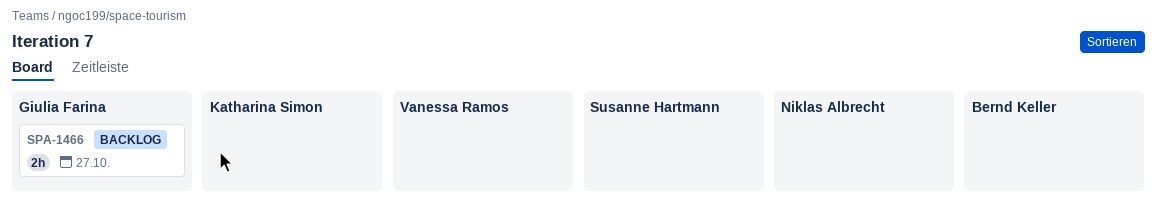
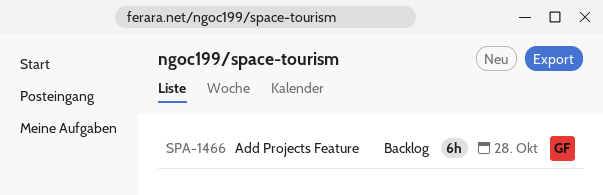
SPA-1466, estimate: 2h -> 6h
SPA-1466, due: Oct 27 -> Oct 28

